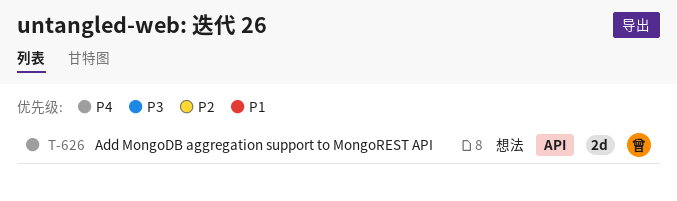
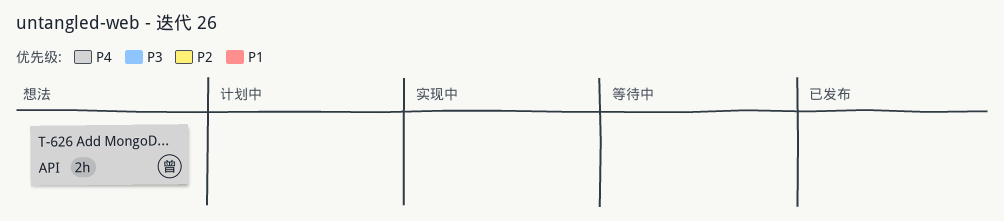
T-626, estimate: 2d -> 2h

